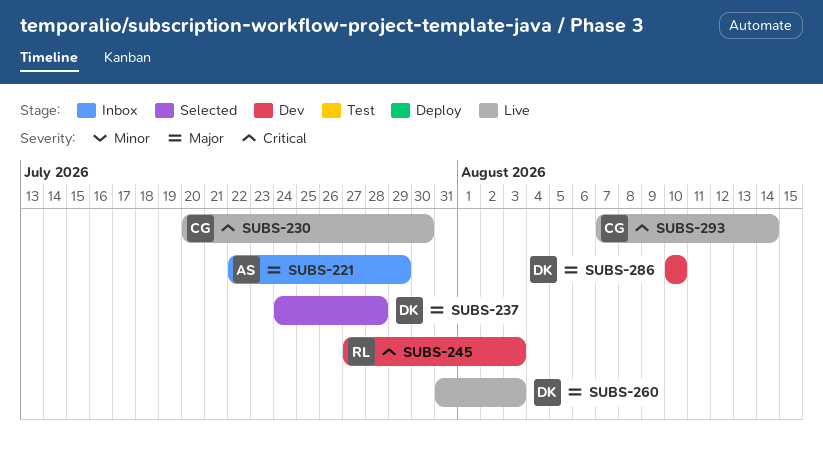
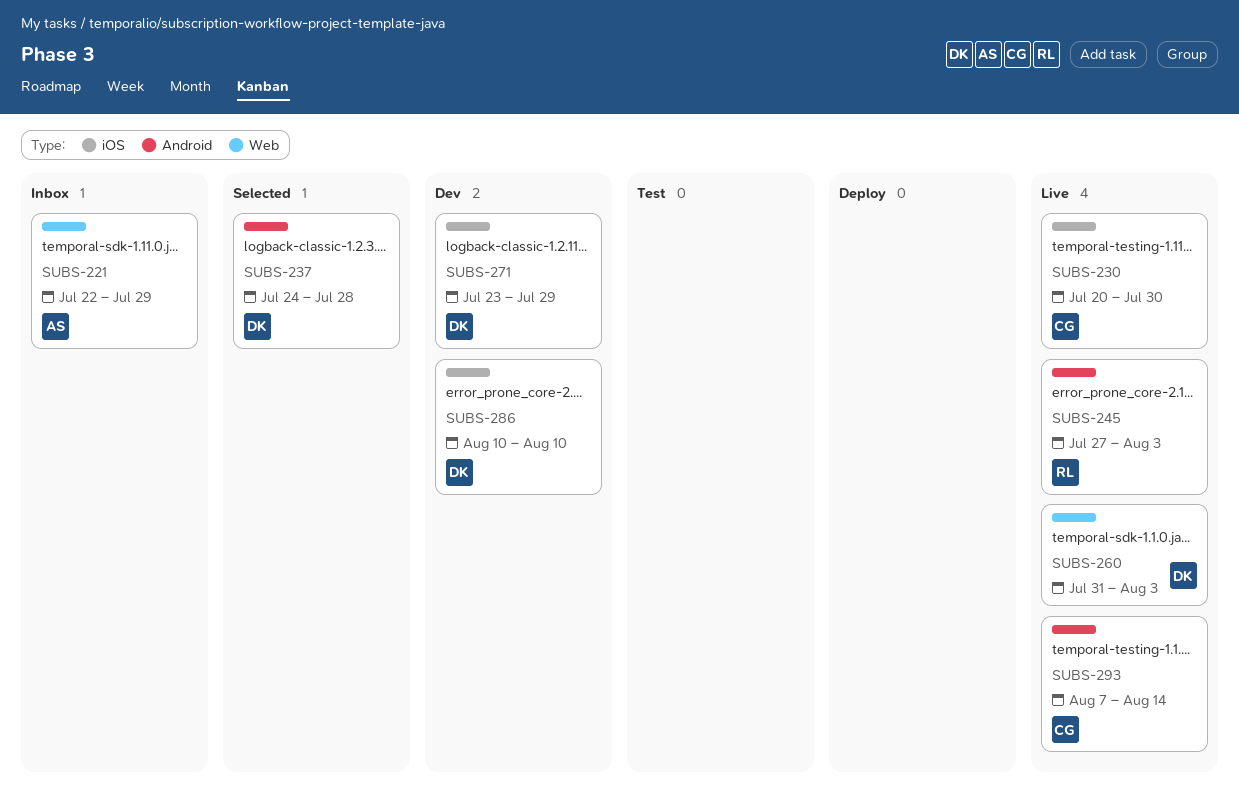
SUBS-245, status: Dev -> Live
SUBS-271: none -> present

